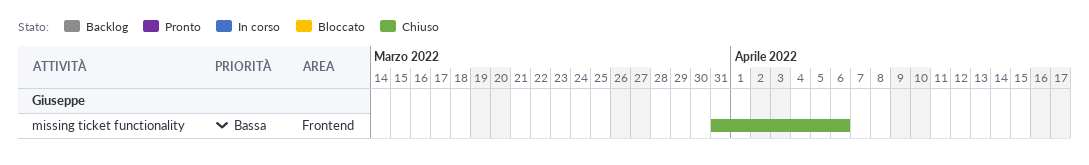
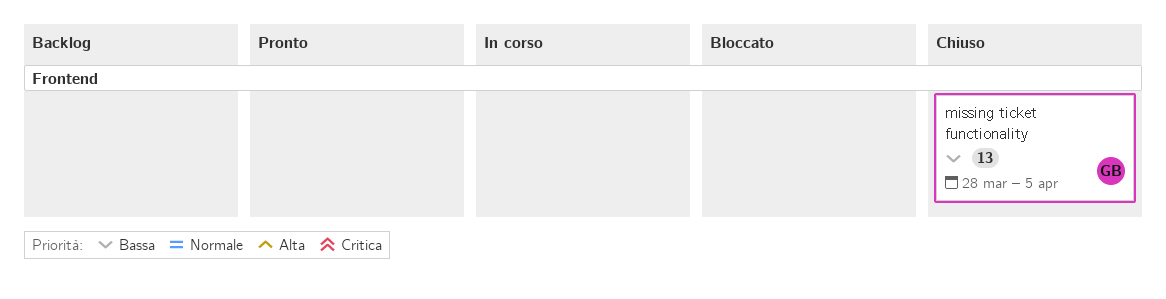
missing ticket functionality, start: Mar 31 -> Mar 28
missing ticket functionality, due: Apr 6 -> Apr 5

